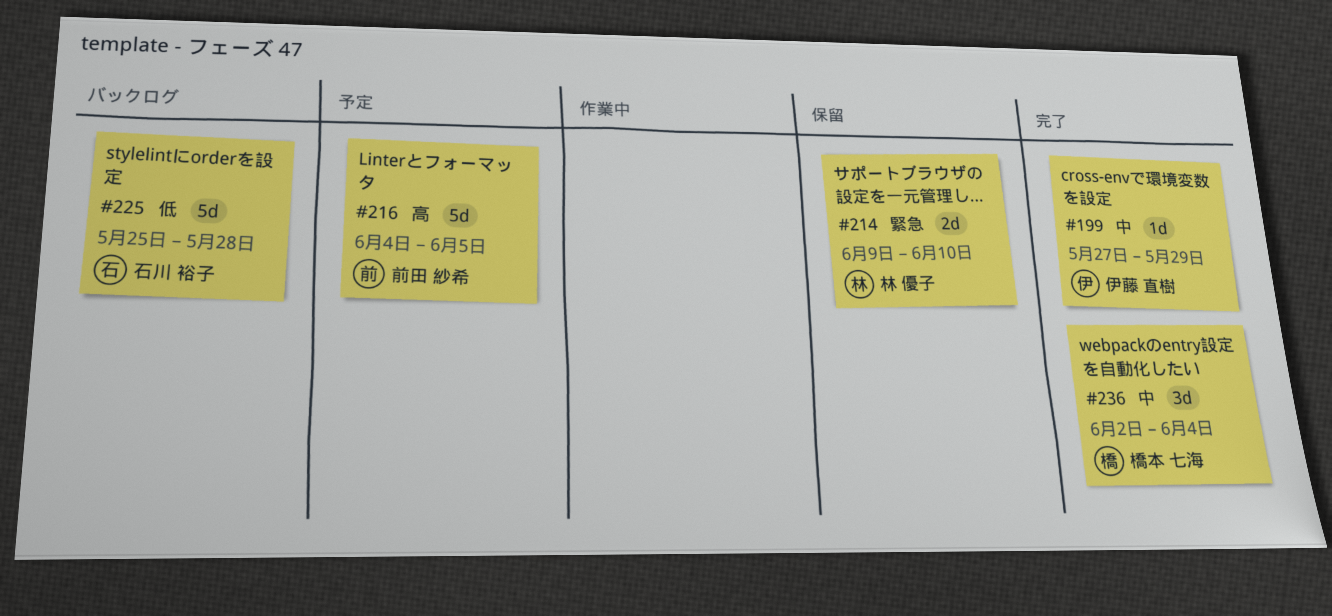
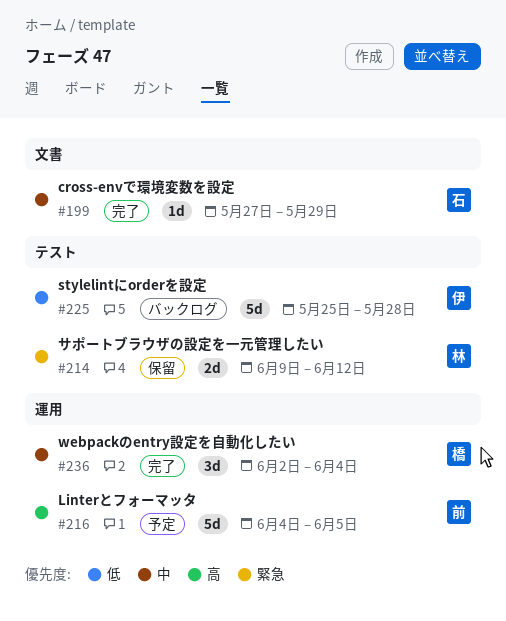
#199, owner: 伊藤 直樹 -> 石川 裕子
#214, due: Jun 10 -> Jun 12
#225, owner: 石川 裕子 -> 伊藤 直樹

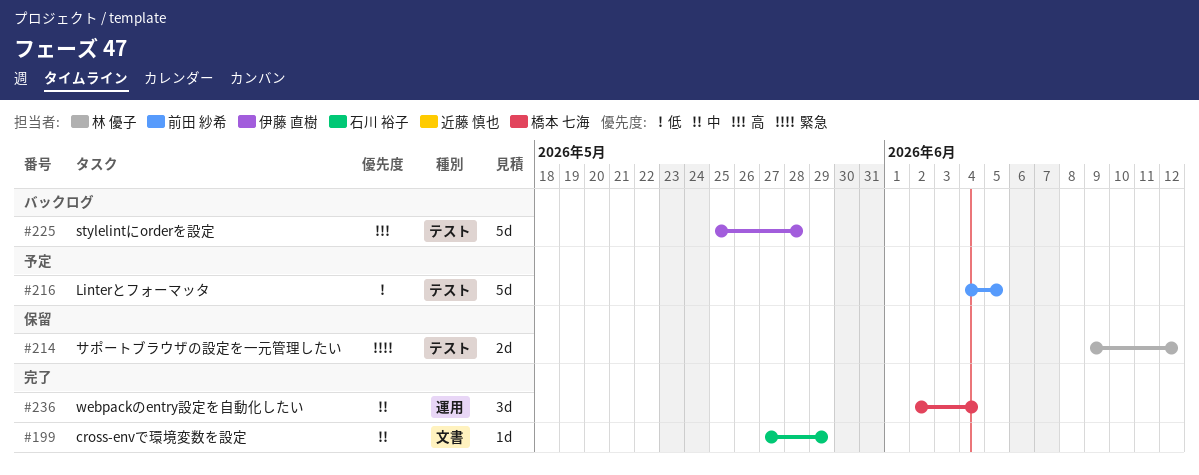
#216, priority: 高 -> 低
#216, label: 運用 -> テスト
#225, priority: 低 -> 高

